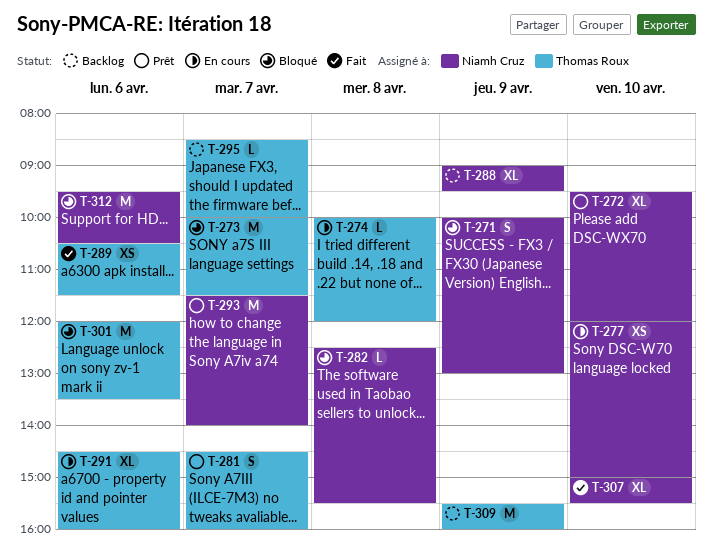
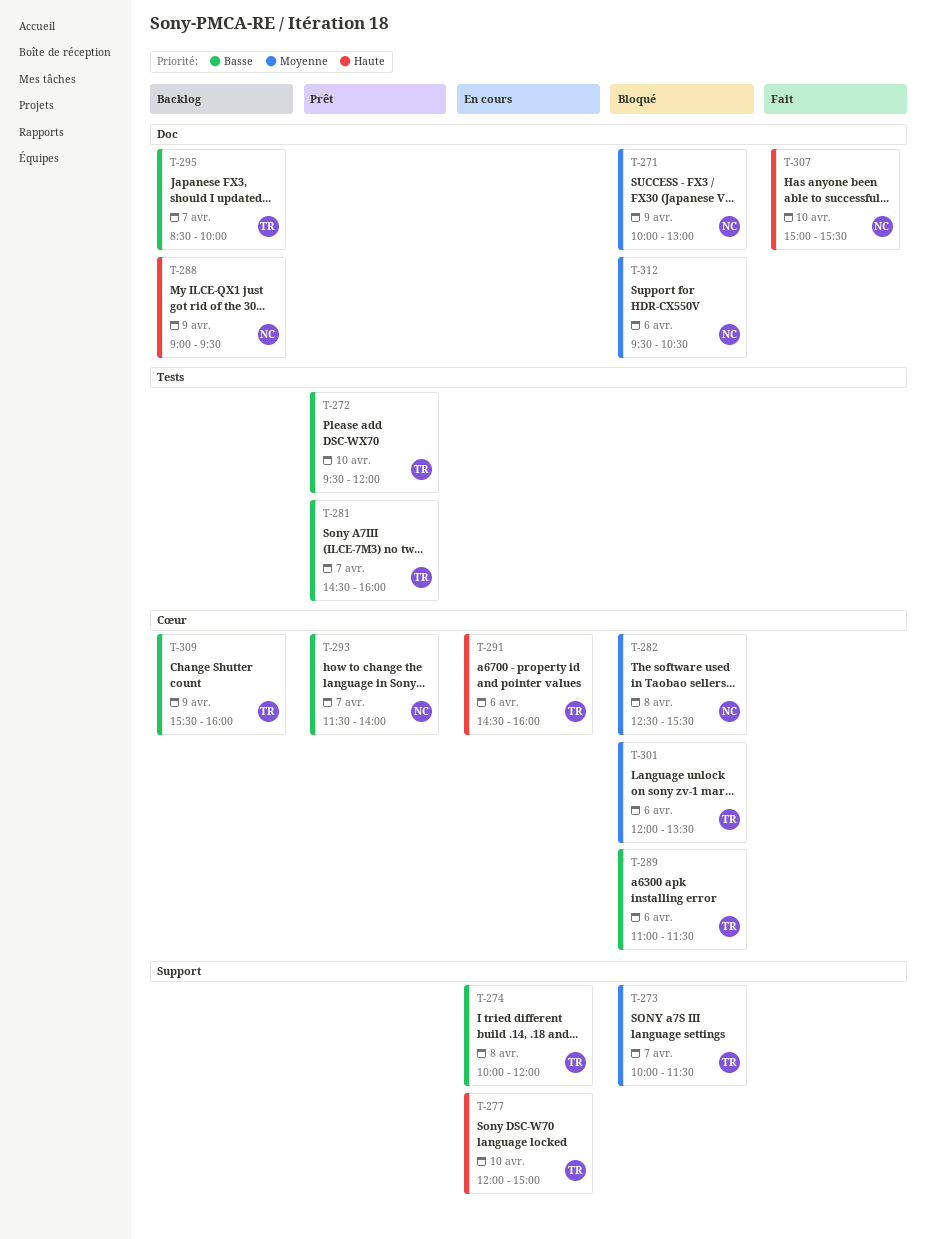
T-272, owner: Niamh Cruz -> Thomas Roux
T-277, owner: Niamh Cruz -> Thomas Roux
T-289, status: Fait -> Bloqué
T-289, begins: 10:30 -> 11:00

